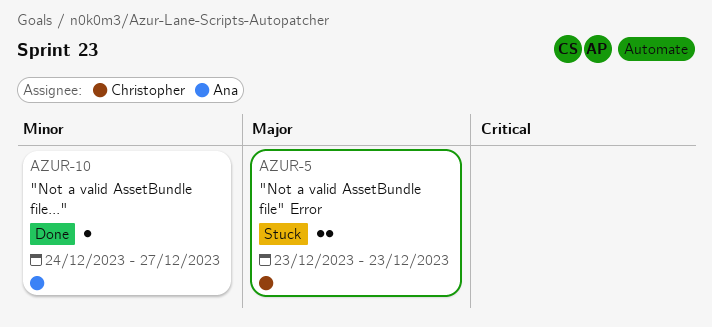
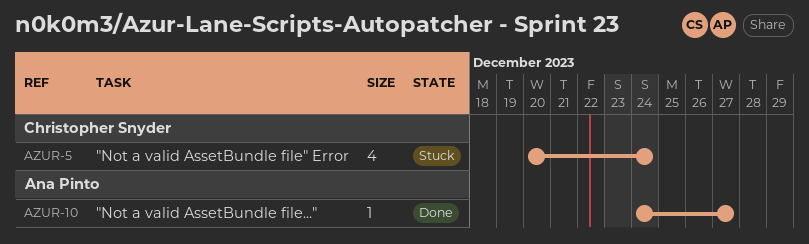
AZUR-5, estimate: 2 -> 4
AZUR-5, start: Dec 23 -> Dec 20
AZUR-5, due: Dec 23 -> Dec 24

